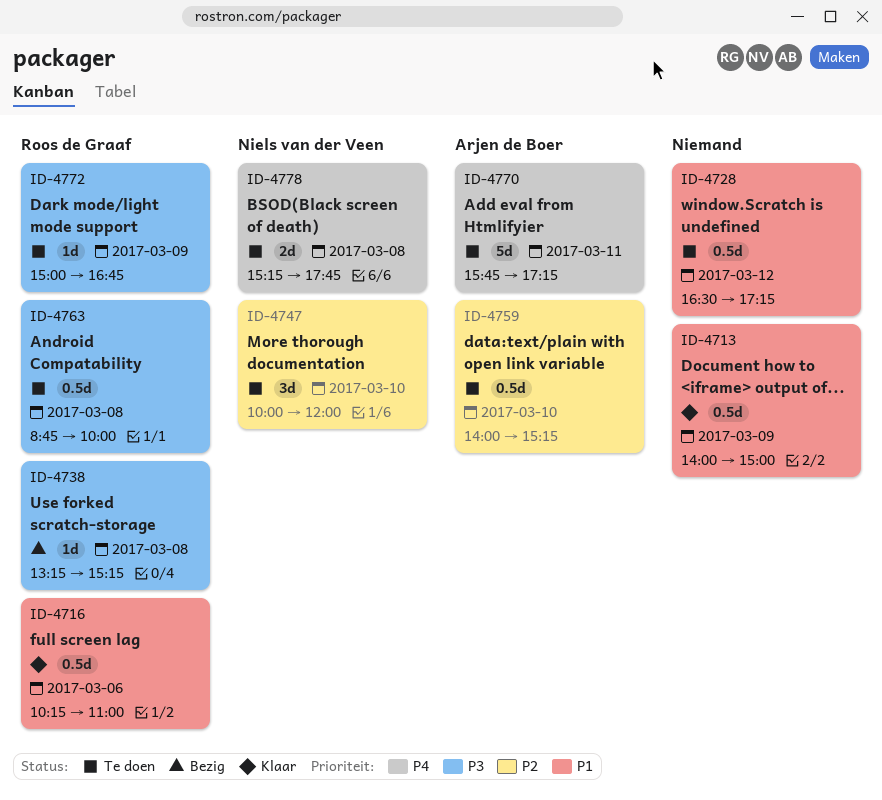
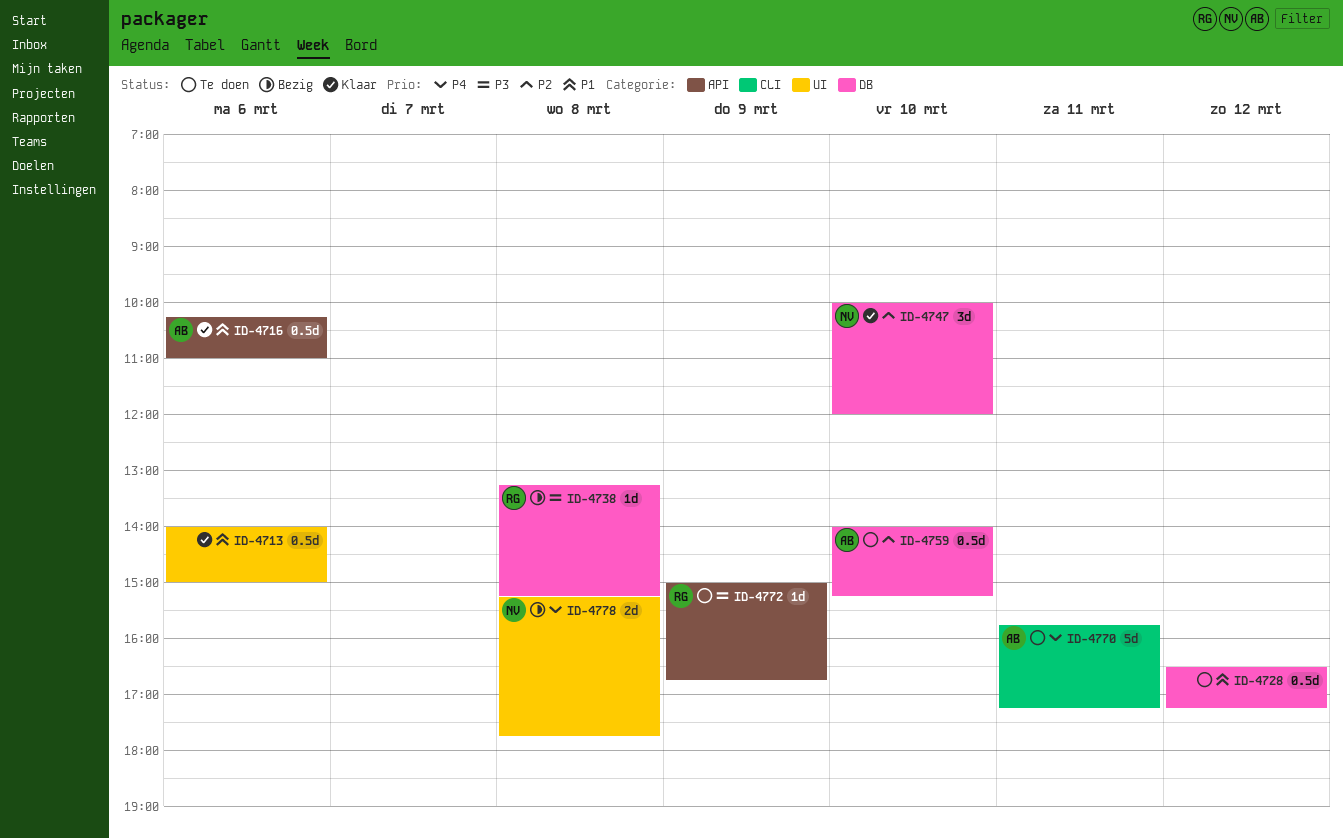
ID-4713, day: Mar 9 -> Mar 6
ID-4716, owner: Roos de Graaf -> Arjen de Boer
ID-4747, status: Te doen -> Klaar
ID-4763: present -> none
ID-4778, status: Te doen -> Bezig

